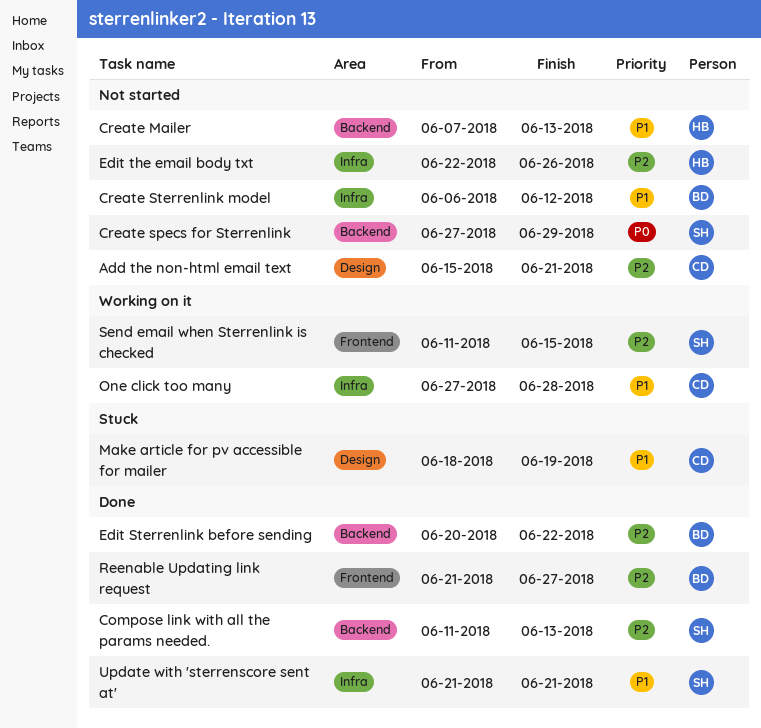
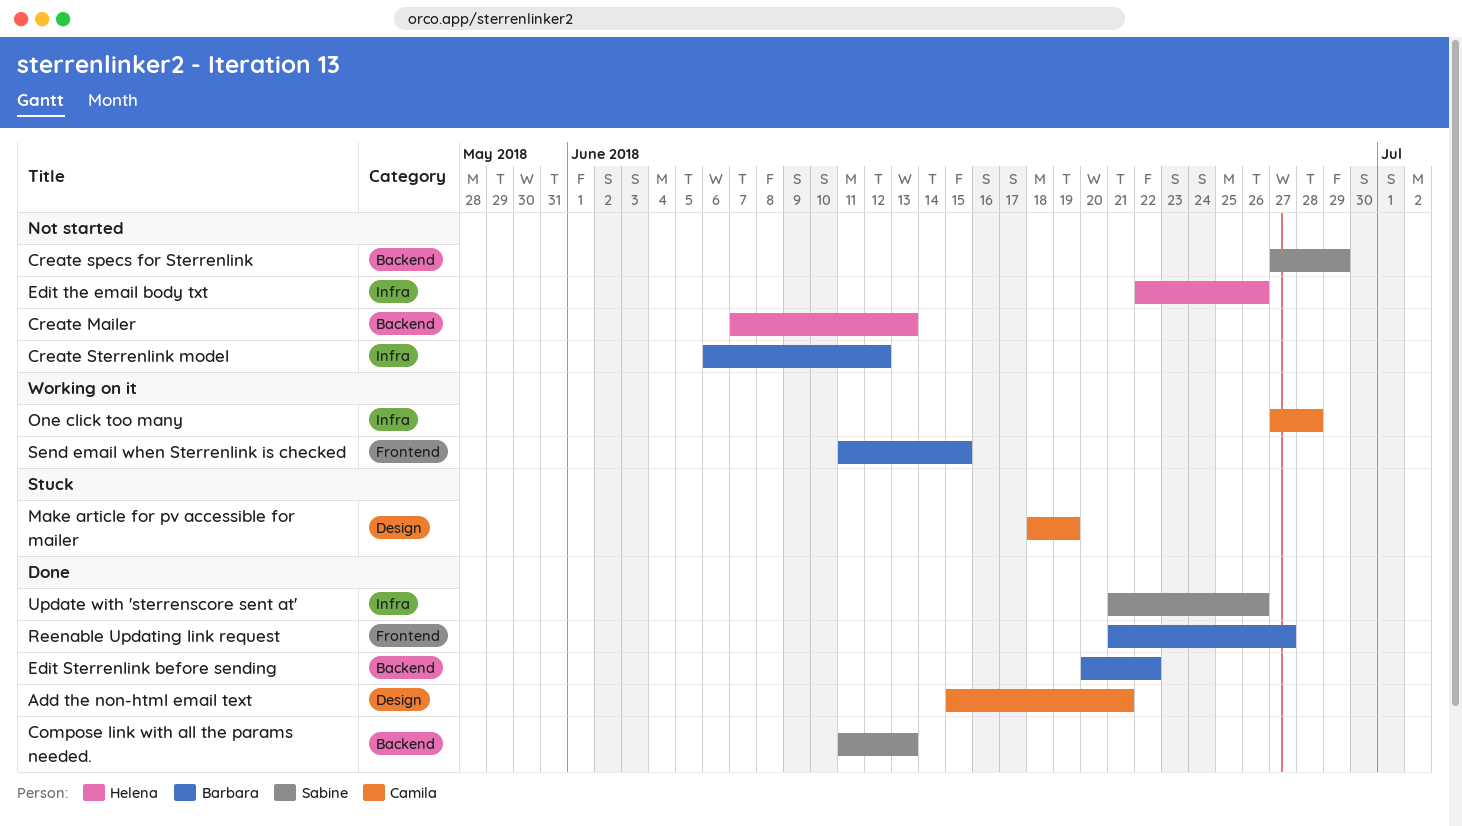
Add the non-html email text, status: Not started -> Done
Send email when Sterrenlink is checked, owner: Sabine -> Barbara
Update with 'sterrenscore sent at', due: Jun 21 -> Jun 26

